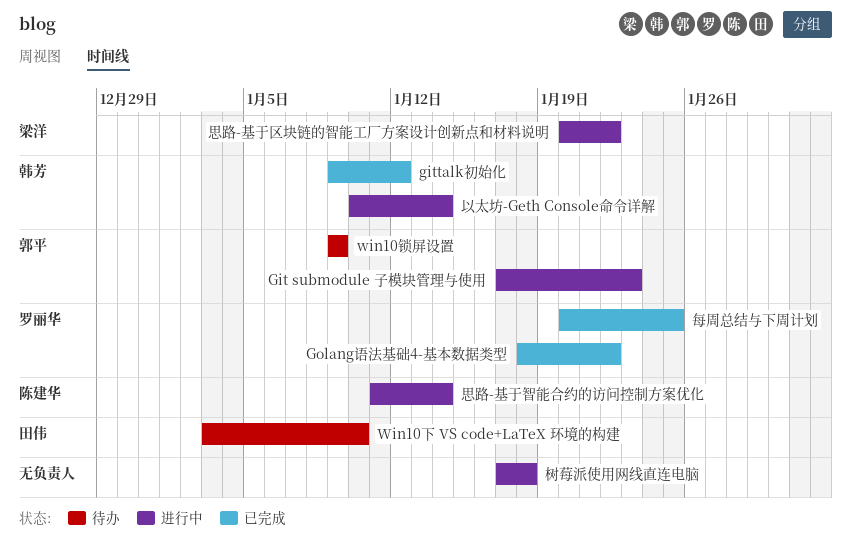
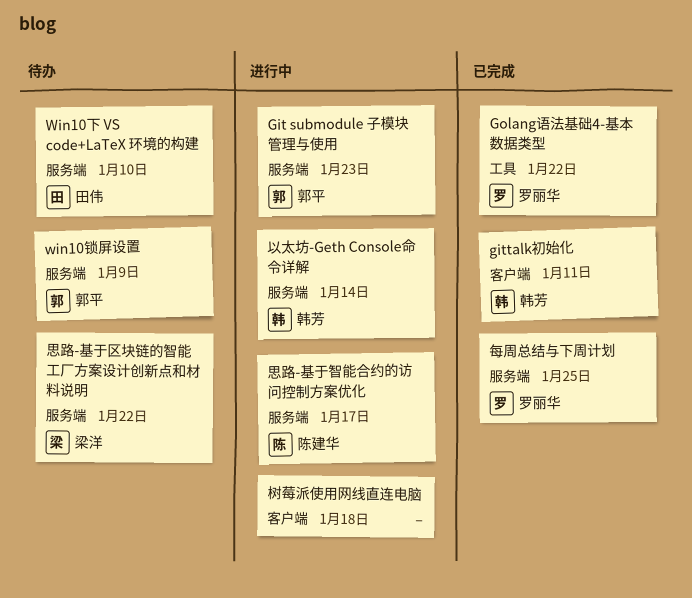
gittalk初始化, due: Jan 12 -> Jan 11
思路-基于区块链的智能工厂方案设计创新点和材料说明, status: 进行中 -> 待办
思路-基于智能合约的访问控制方案优化, due: Jan 14 -> Jan 17

